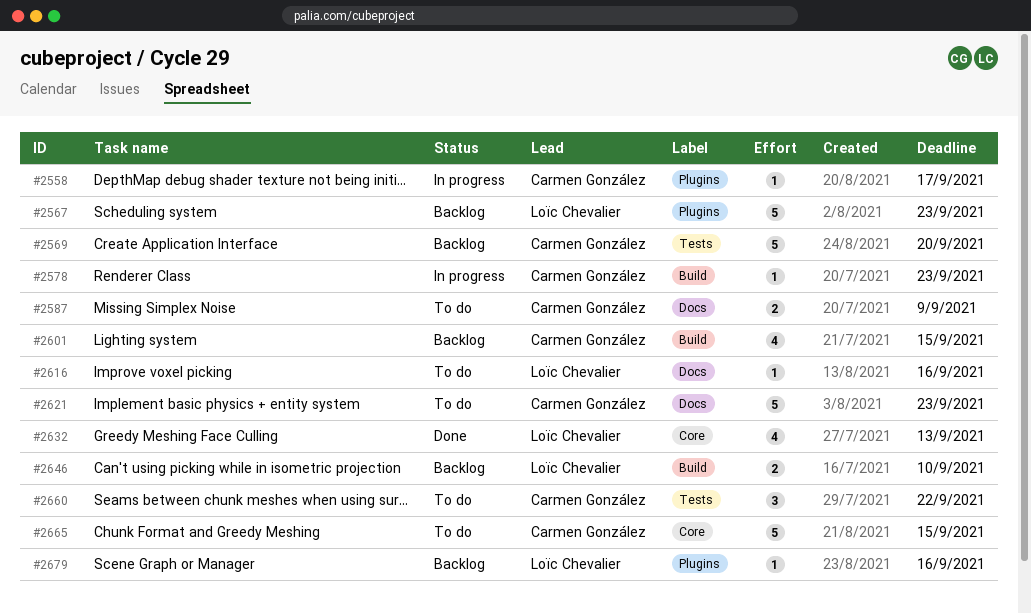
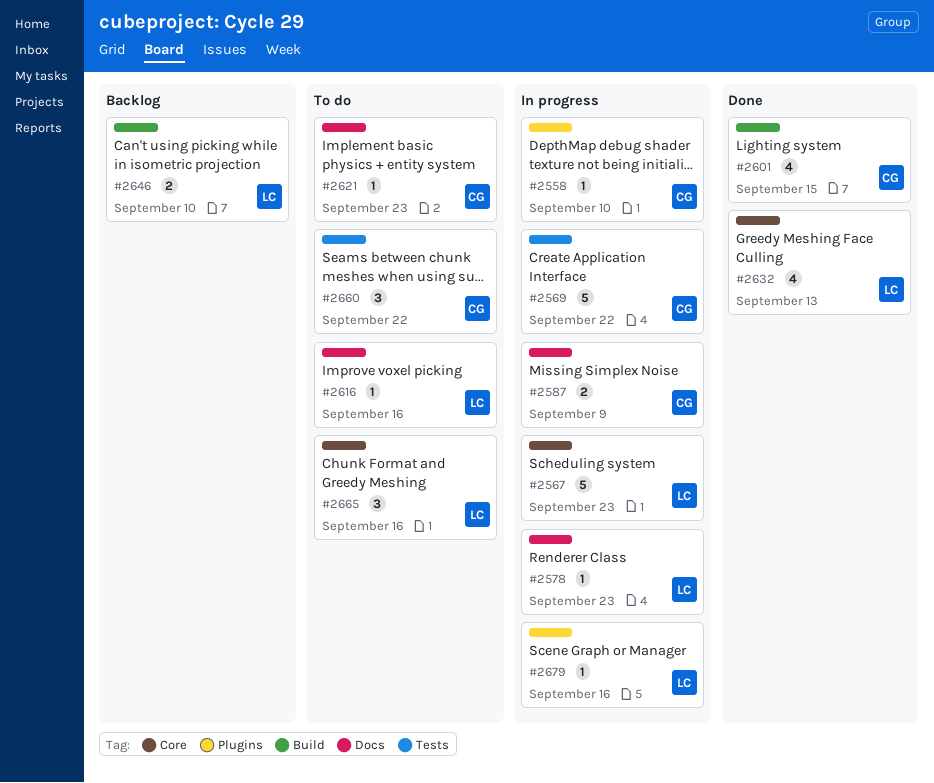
#2558, due: Sep 17 -> Sep 10
#2567, status: Backlog -> In progress
#2567, label: Plugins -> Core
#2569, status: Backlog -> In progress
#2569, due: Sep 20 -> Sep 22
#2578, owner: Carmen González -> Loïc Chevalier
#2578, label: Build -> Docs
#2587, status: To do -> In progress
#2601, status: Backlog -> Done
#2621, estimate: 5 -> 1
#2665, owner: Carmen González -> Loïc Chevalier
#2665, estimate: 5 -> 3
#2665, due: Sep 15 -> Sep 16
#2679, status: Backlog -> In progress

